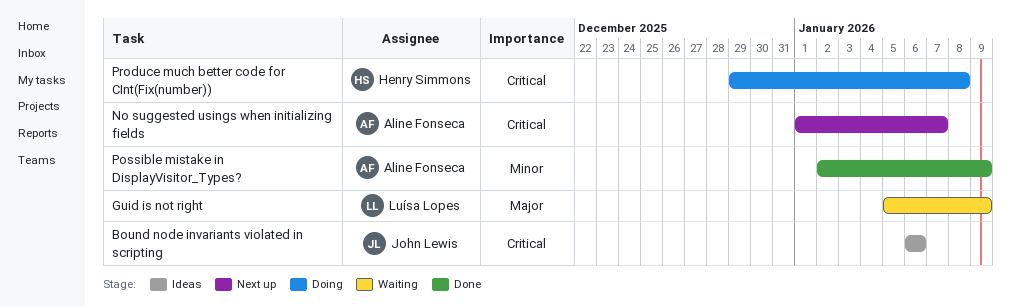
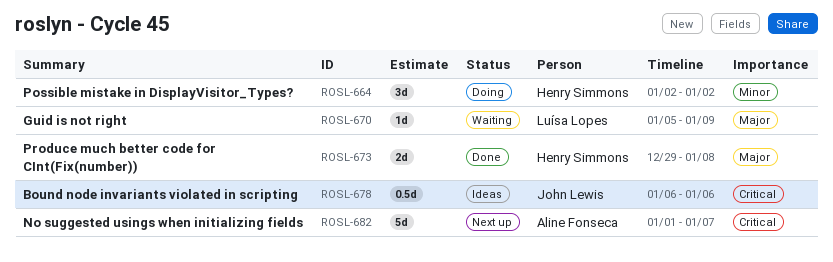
Possible mistake in DisplayVisitor_Types?, status: Done -> Doing
Possible mistake in DisplayVisitor_Types?, owner: Aline Fonseca -> Henry Simmons
Possible mistake in DisplayVisitor_Types?, due: Jan 9 -> Jan 2
Produce much better code for CInt(Fix(number)), status: Doing -> Done
Produce much better code for CInt(Fix(number)), priority: Critical -> Major

